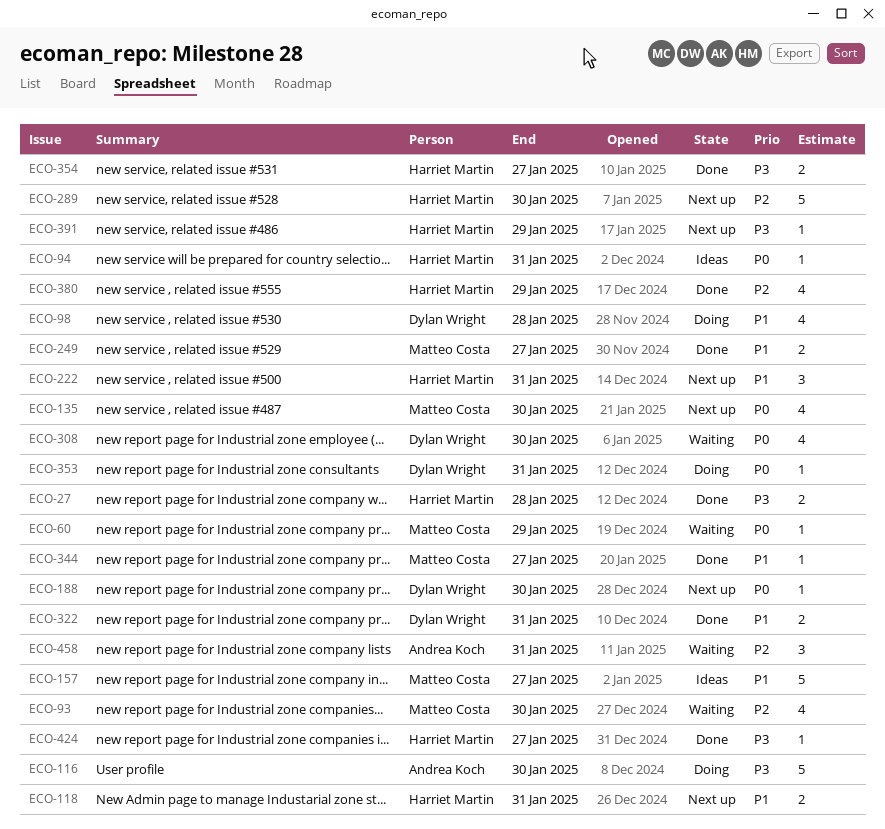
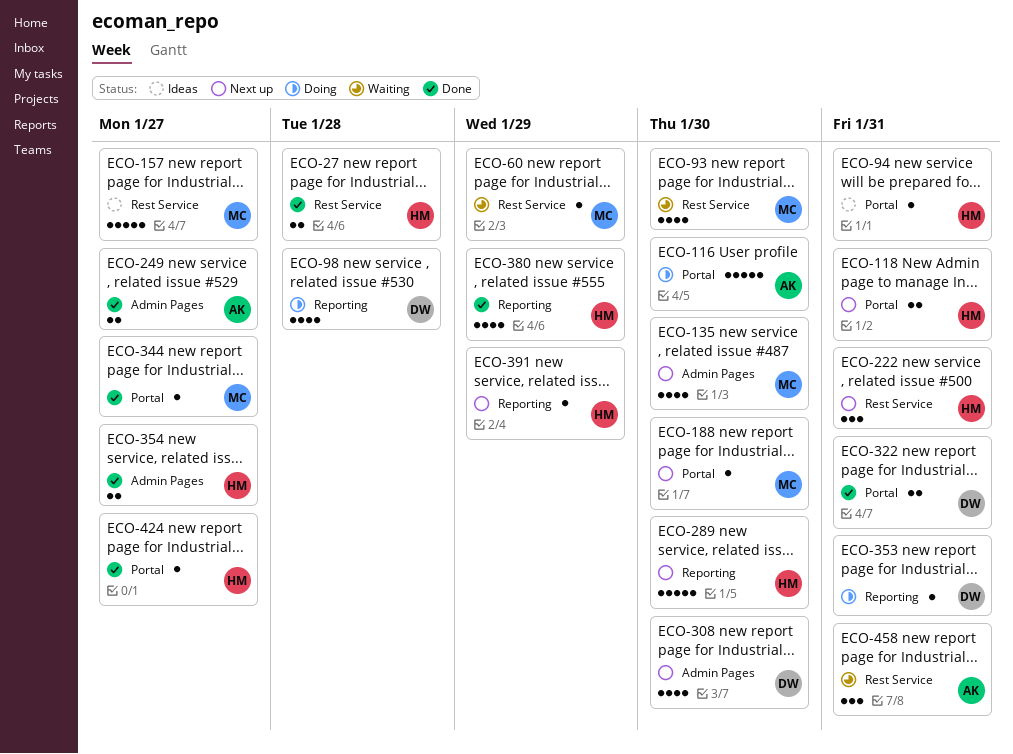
ECO-188, owner: Dylan Wright -> Matteo Costa
ECO-249, owner: Matteo Costa -> Andrea Koch
ECO-308, status: Waiting -> Next up

